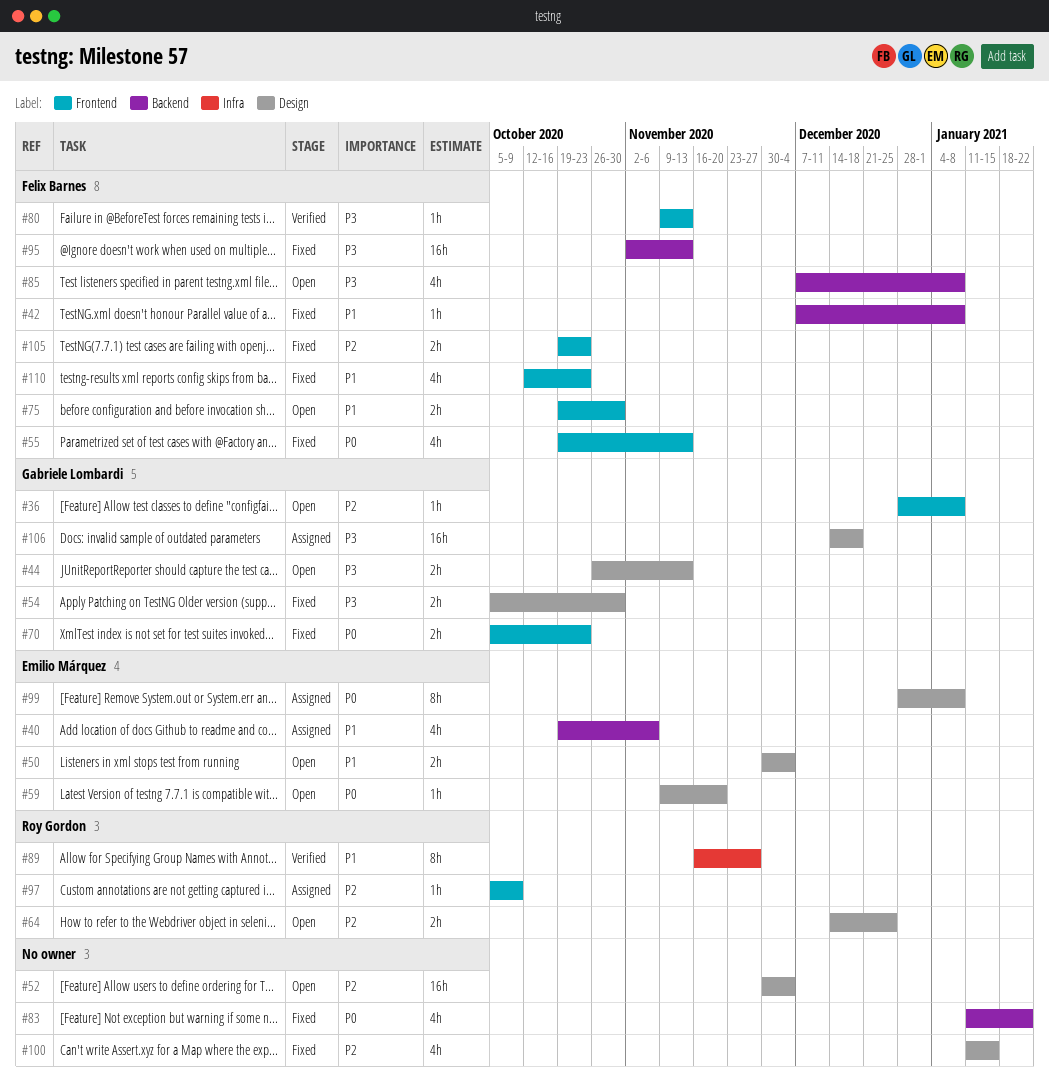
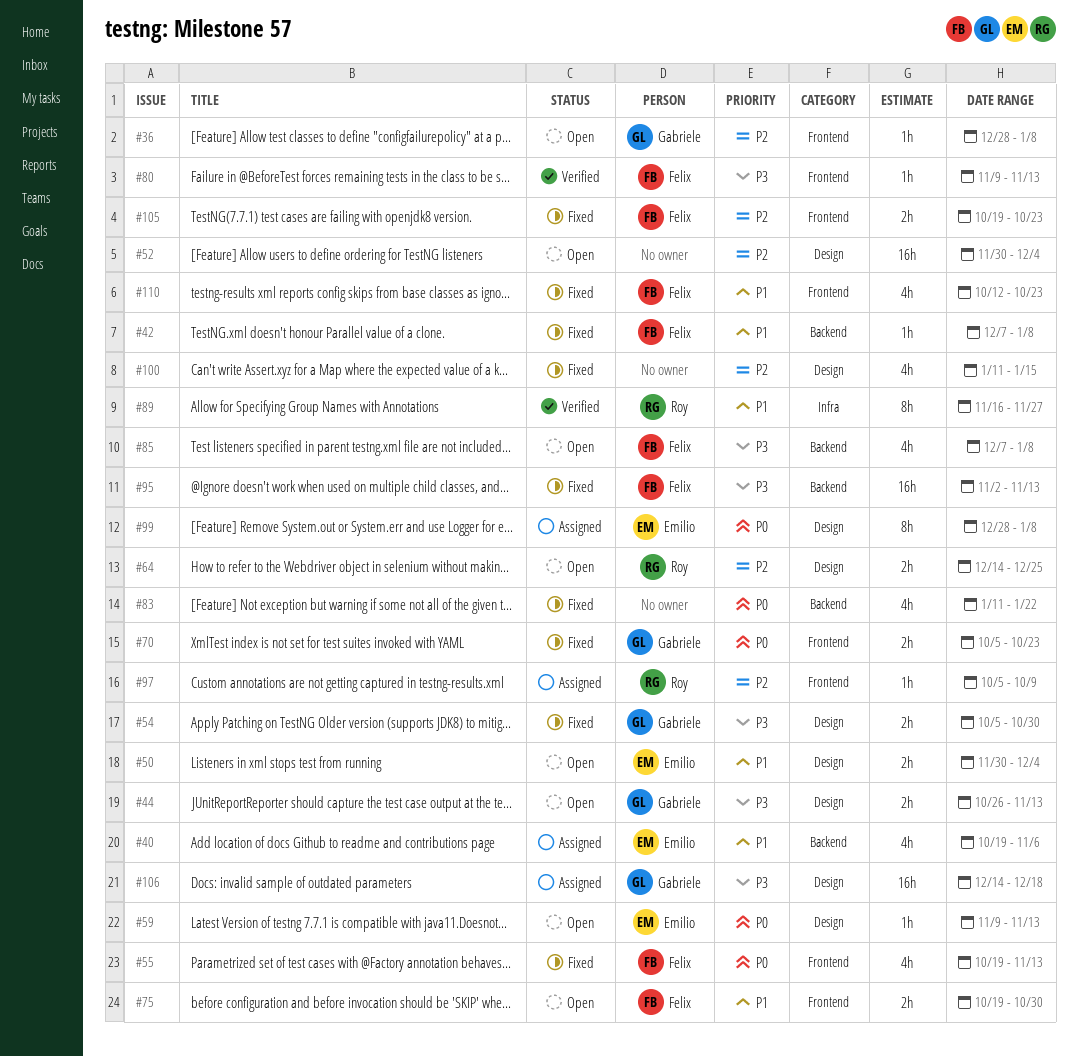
#59, due: Nov 20 -> Nov 13

